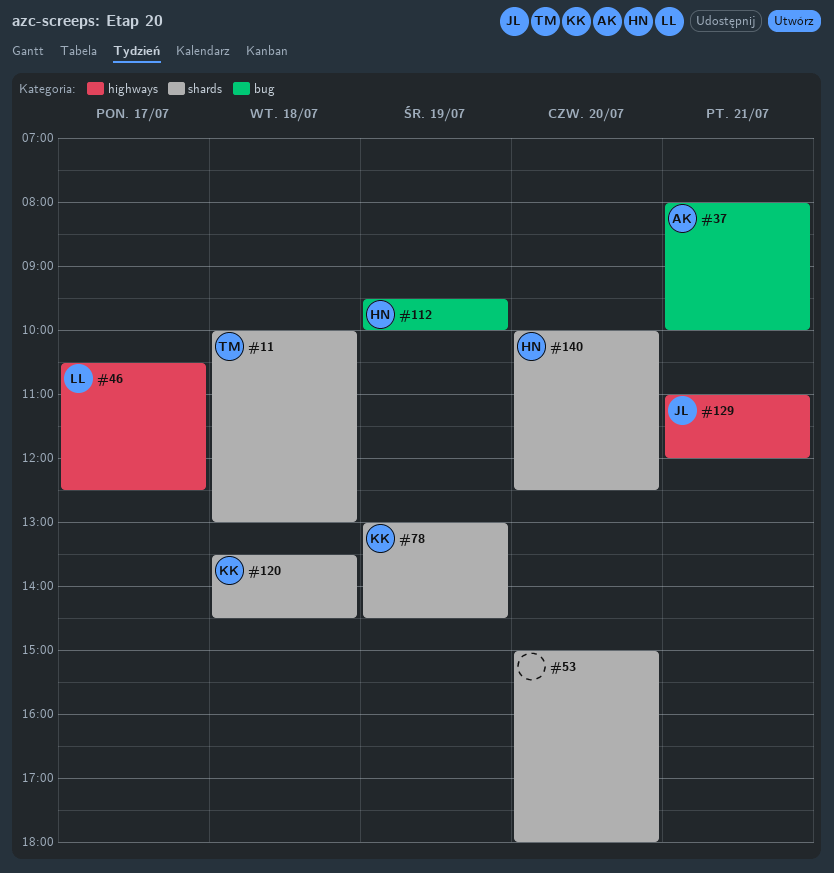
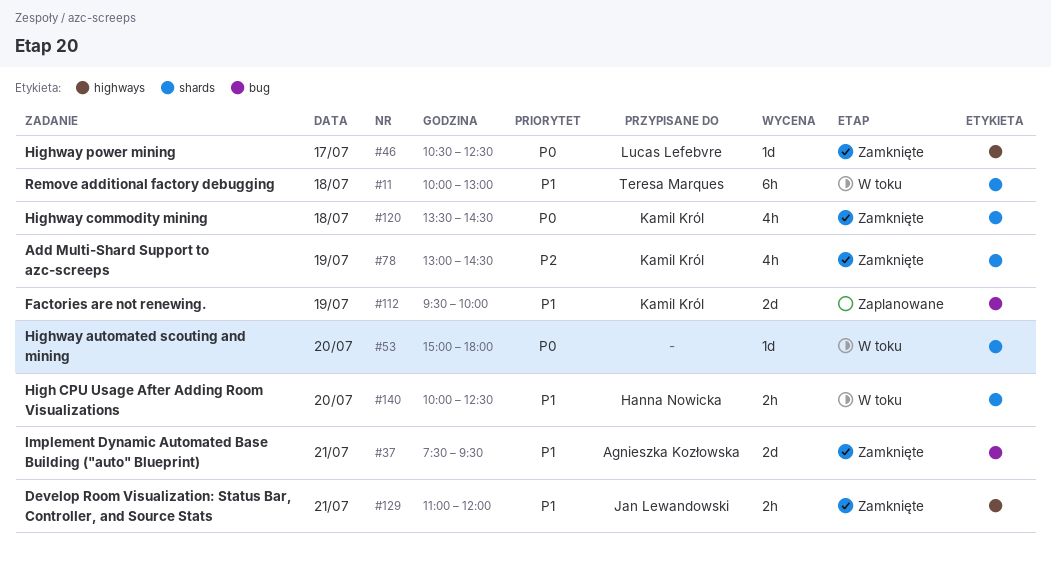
#37, begins: 08:00 -> 07:30
#37, ends: 10:00 -> 09:30
#112, owner: Hanna Nowicka -> Kamil Król

